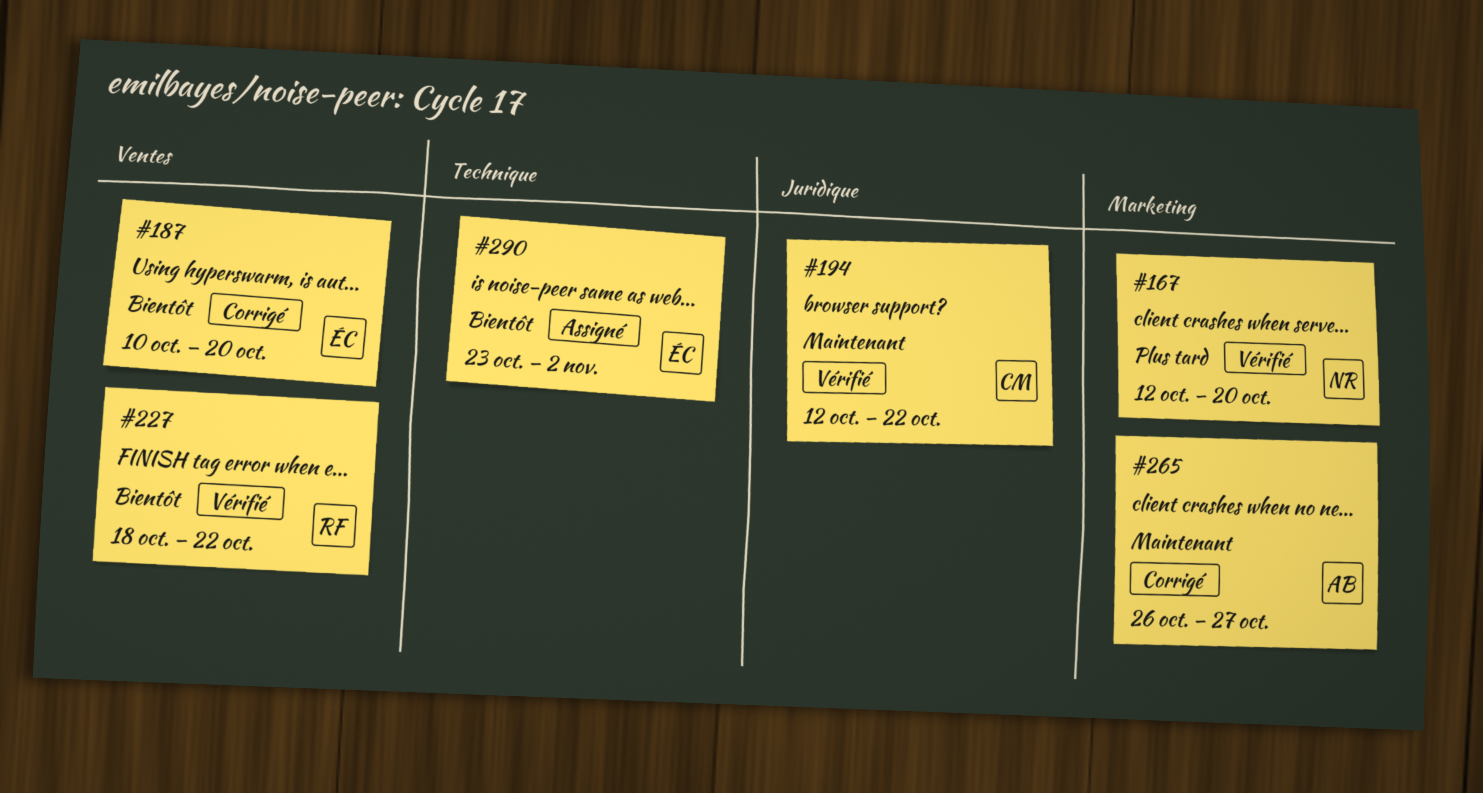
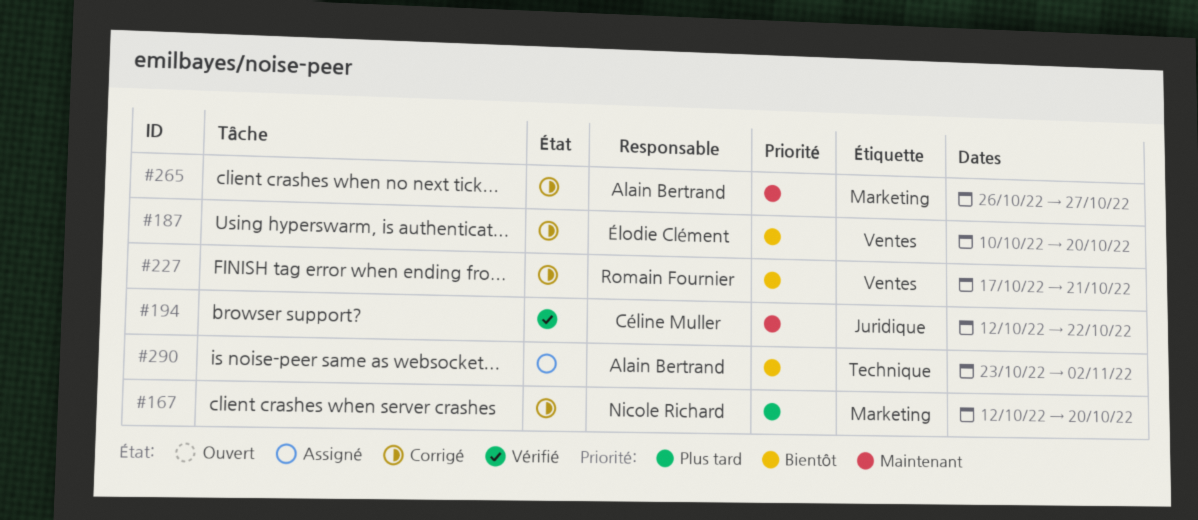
#167, status: Vérifié -> Corrigé
#227, status: Vérifié -> Corrigé
#227, start: Oct 18 -> Oct 17
#227, due: Oct 22 -> Oct 21
#290, owner: Élodie Clément -> Alain Bertrand

